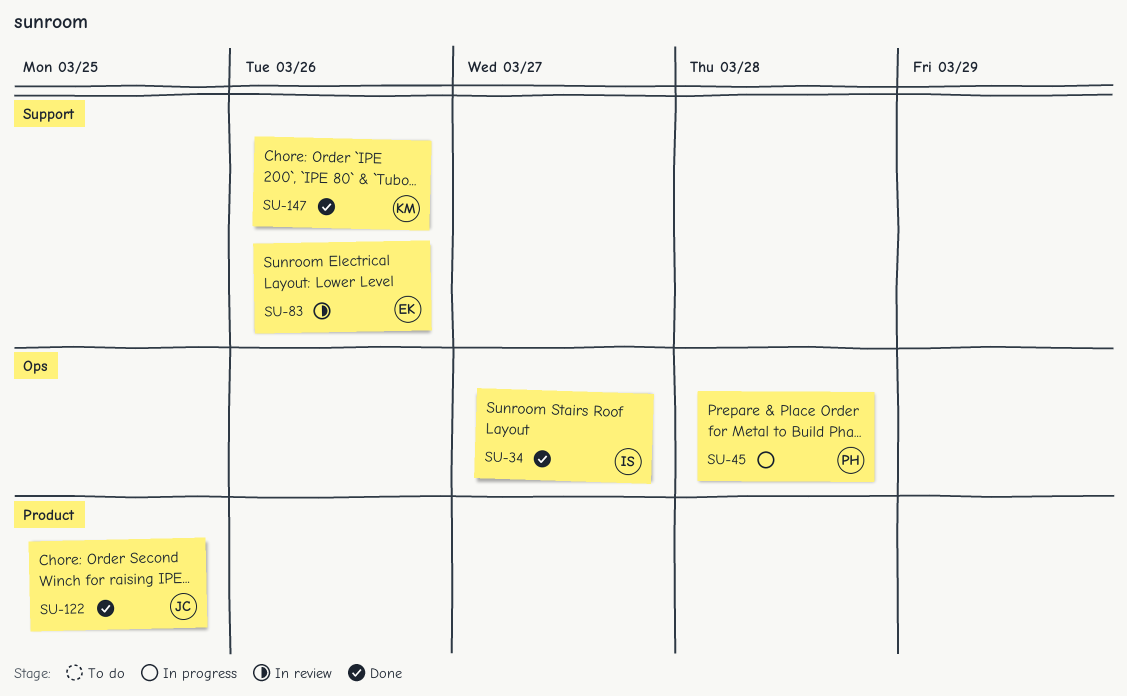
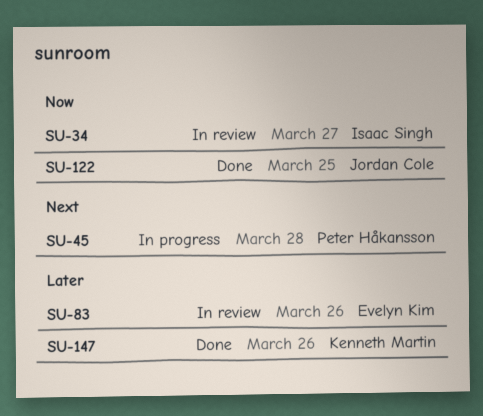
SU-34, status: Done -> In review

